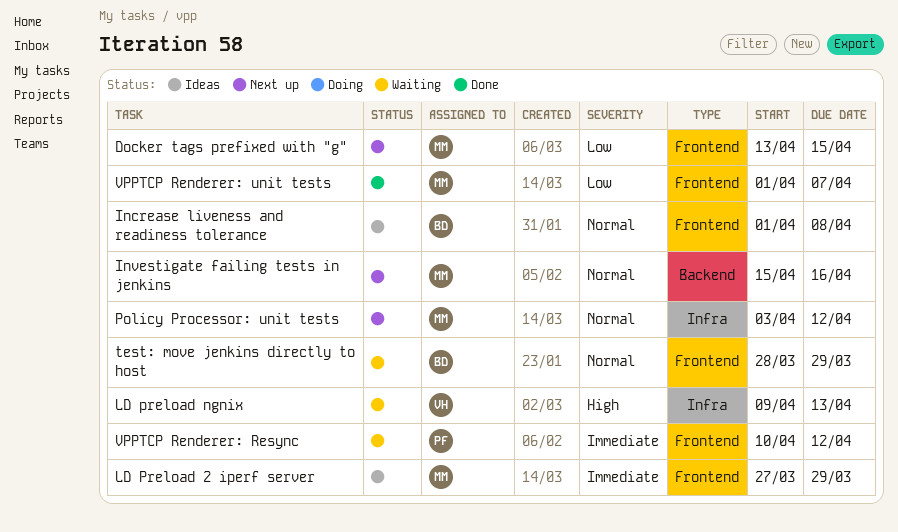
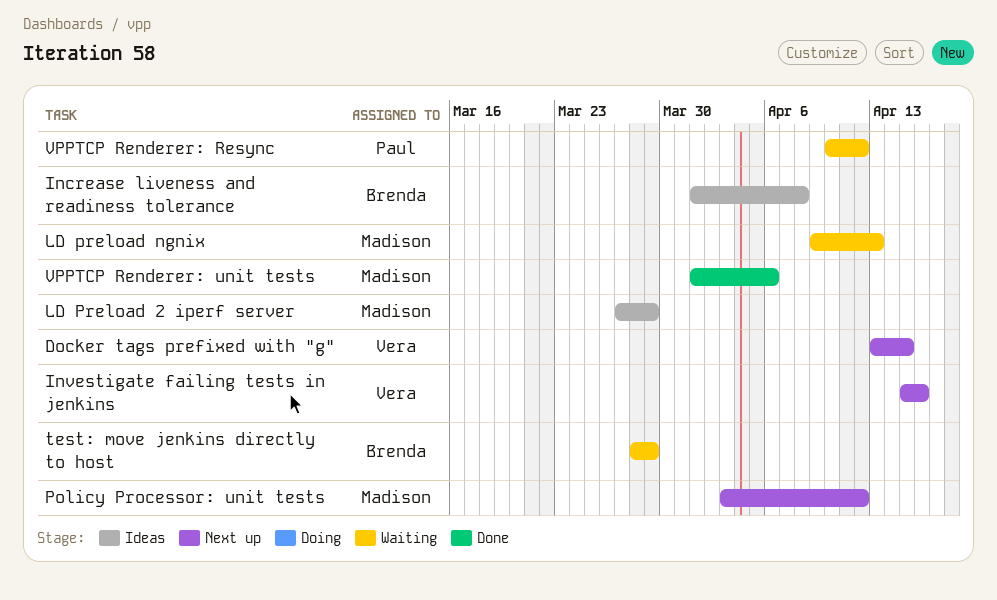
Docker tags prefixed with "g", owner: Madison -> Vera
Investigate failing tests in jenkins, owner: Madison -> Vera
LD preload ngnix, owner: Vera -> Madison
VPPTCP Renderer: unit tests, due: Apr 7 -> Apr 6

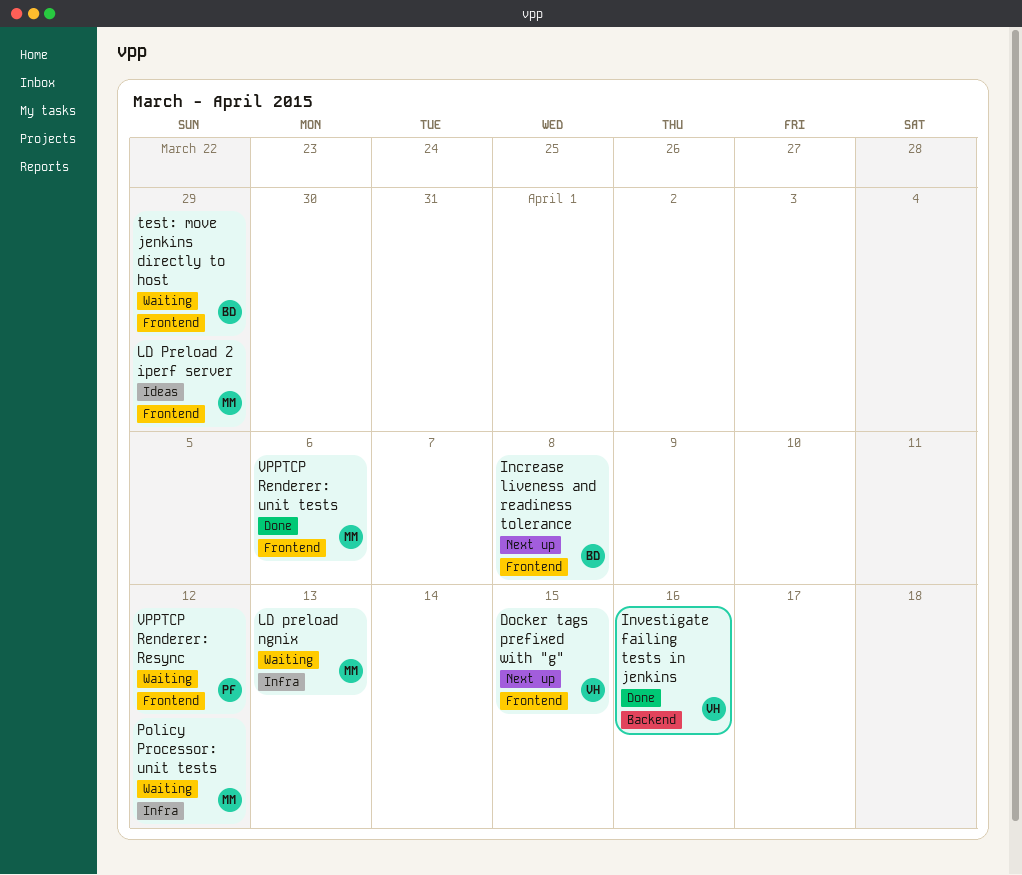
Increase liveness and readiness tolerance, status: Ideas -> Next up
Investigate failing tests in jenkins, status: Next up -> Done
Policy Processor: unit tests, status: Next up -> Waiting

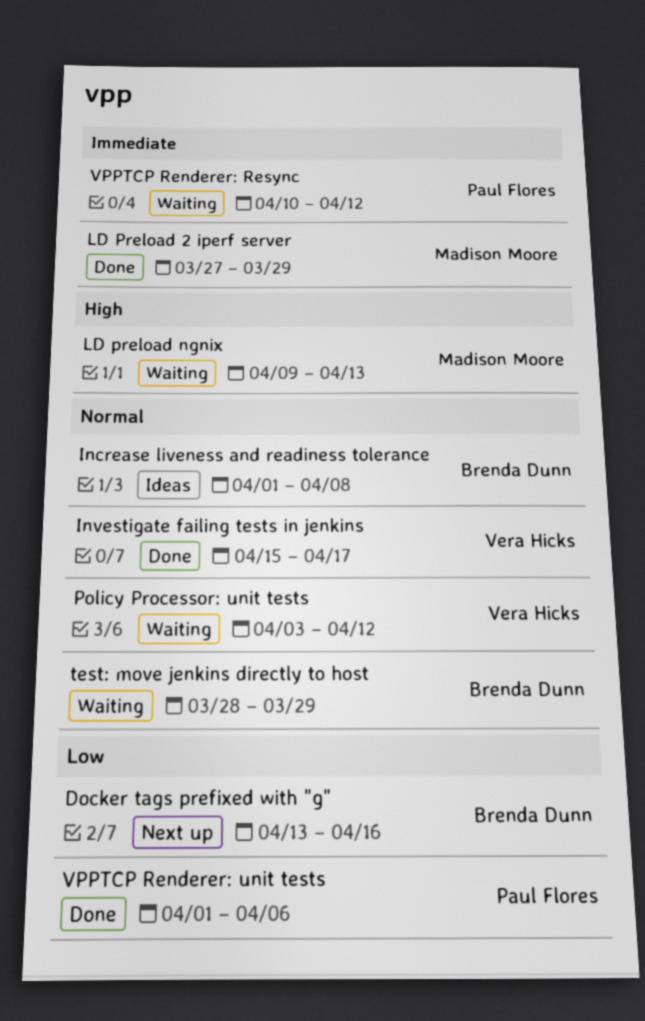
Docker tags prefixed with "g", owner: Vera Hicks -> Brenda Dunn
Docker tags prefixed with "g", due: Apr 15 -> Apr 16
Increase liveness and readiness tolerance, status: Next up -> Ideas
Investigate failing tests in jenkins, due: Apr 16 -> Apr 17
LD Preload 2 iperf server, status: Ideas -> Done
Policy Processor: unit tests, owner: Madison Moore -> Vera Hicks
VPPTCP Renderer: unit tests, owner: Madison Moore -> Paul Flores

